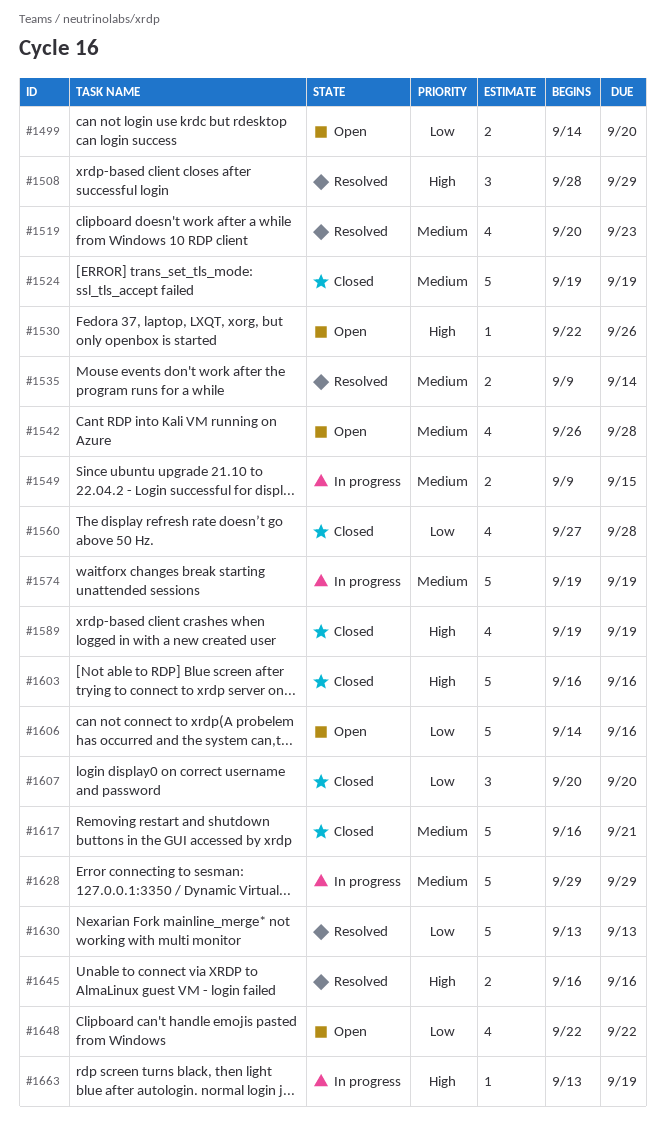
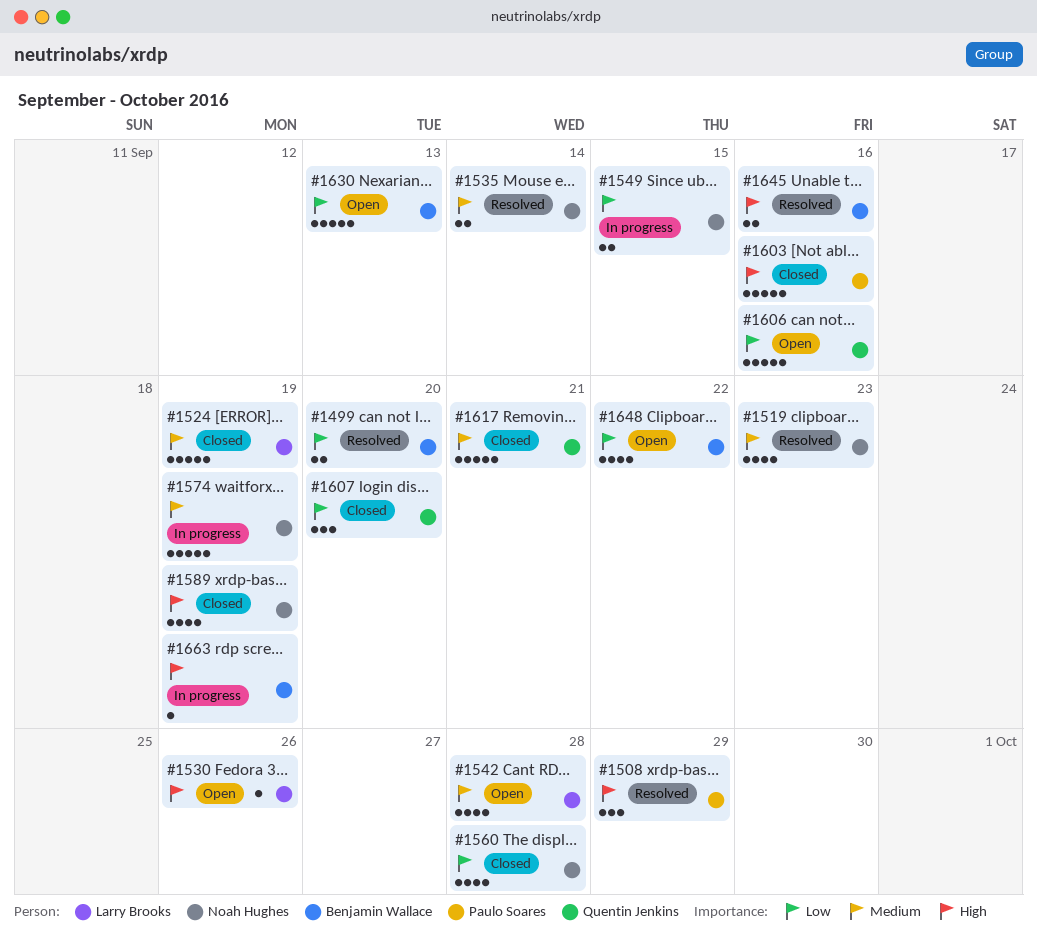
#1499, status: Open -> Resolved
#1549, priority: Medium -> Low
#1628: present -> none
#1630, status: Resolved -> Open

